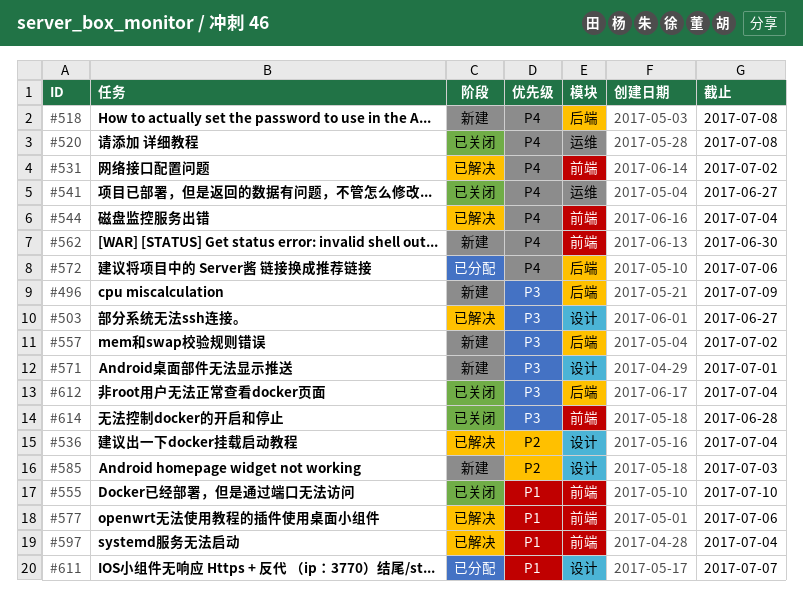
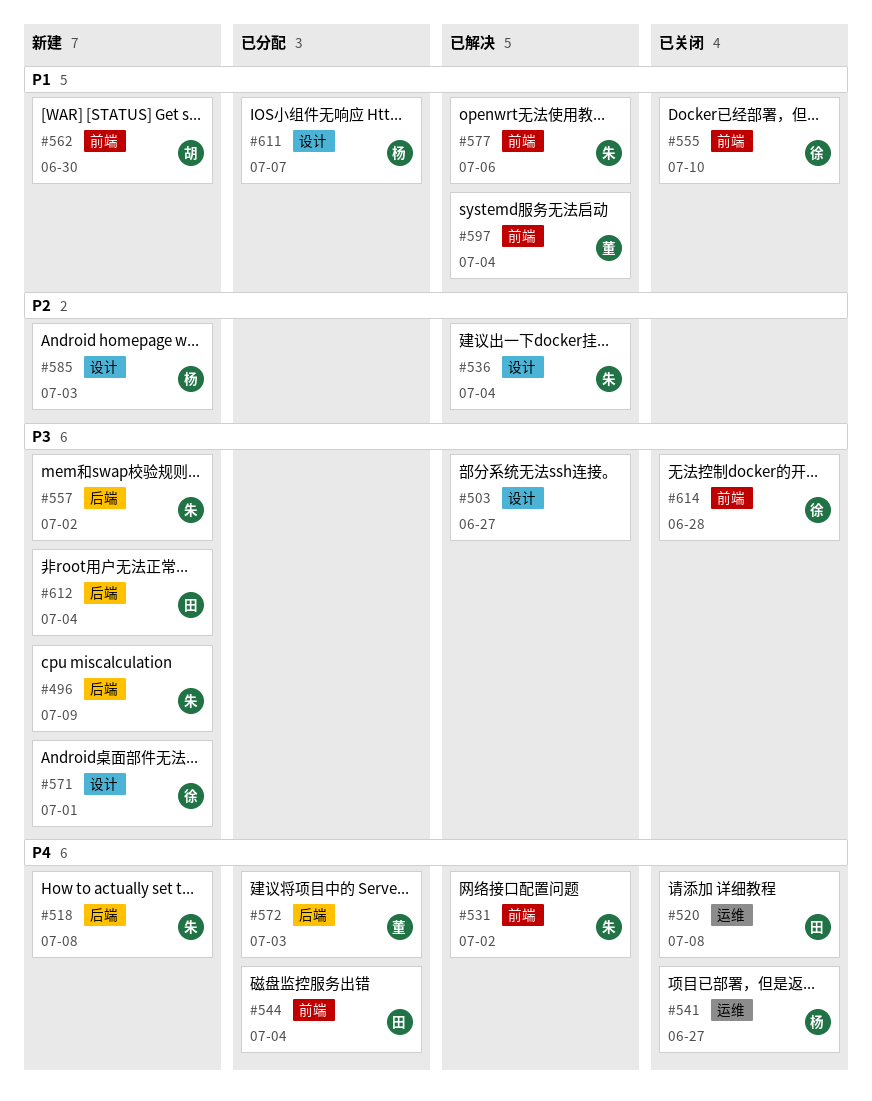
#544, status: 已解决 -> 已分配
#562, priority: P4 -> P1
#572, due: Jul 6 -> Jul 3
#612, status: 已关闭 -> 新建

